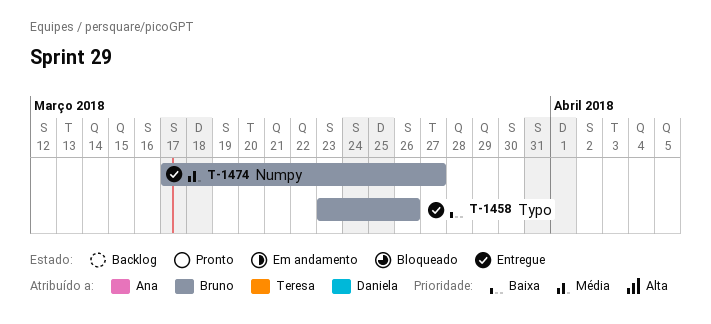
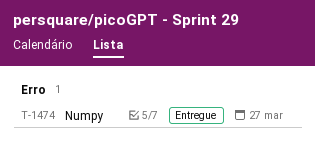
T-1458: present -> none

